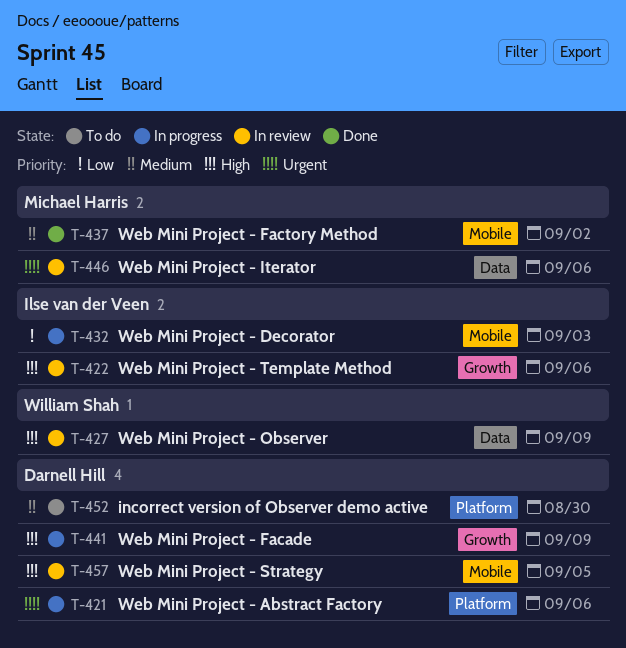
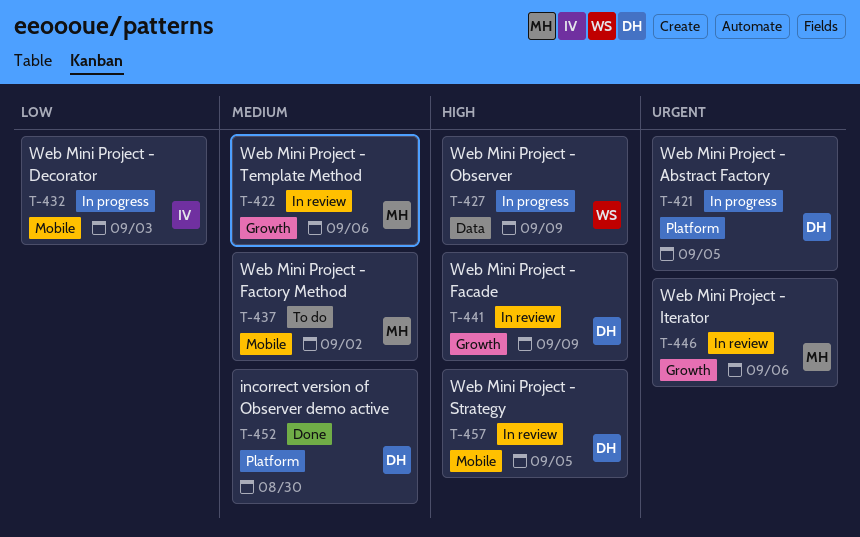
T-421, due: Sep 6 -> Sep 5
T-422, owner: Ilse van der Veen -> Michael Harris
T-422, priority: High -> Medium
T-427, status: In review -> In progress
T-437, status: Done -> To do
T-441, status: In progress -> In review
T-446, label: Data -> Growth
T-452, status: To do -> Done

